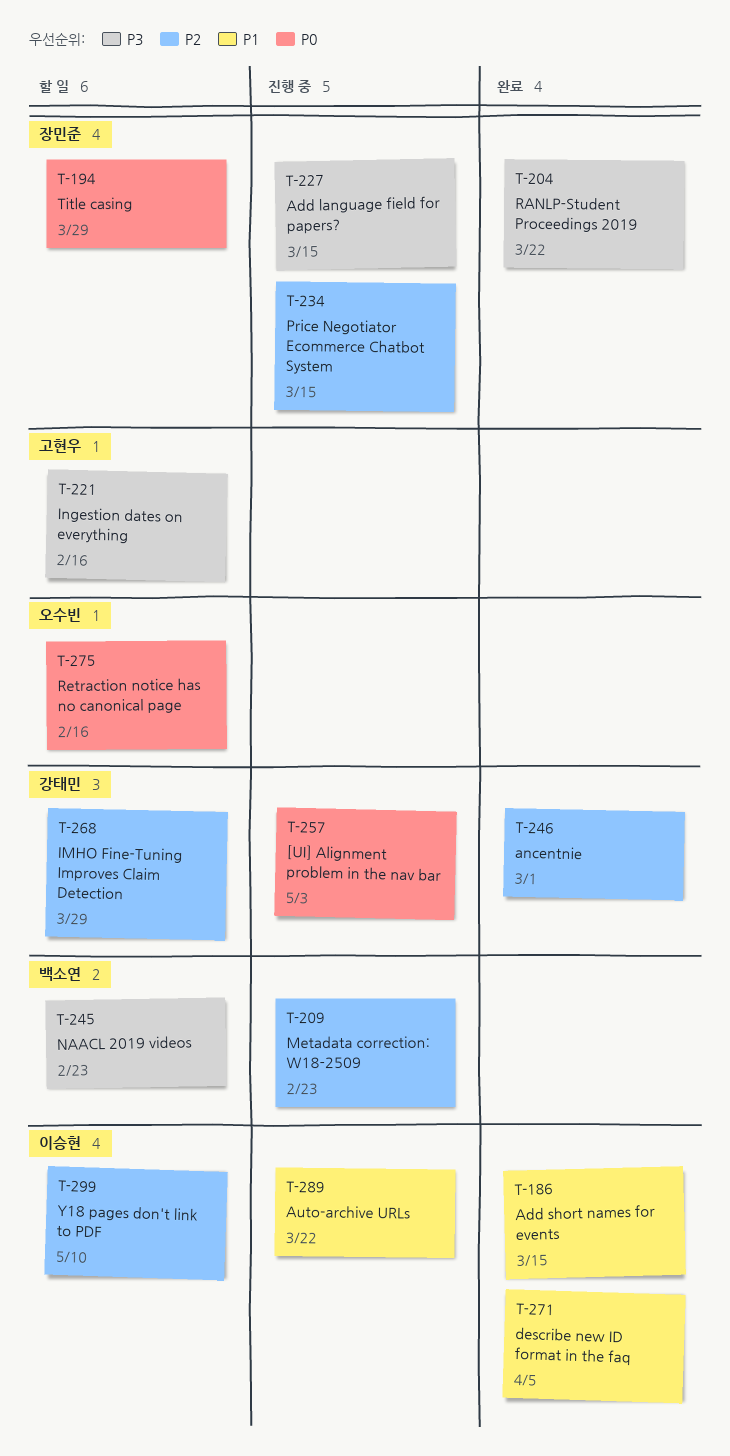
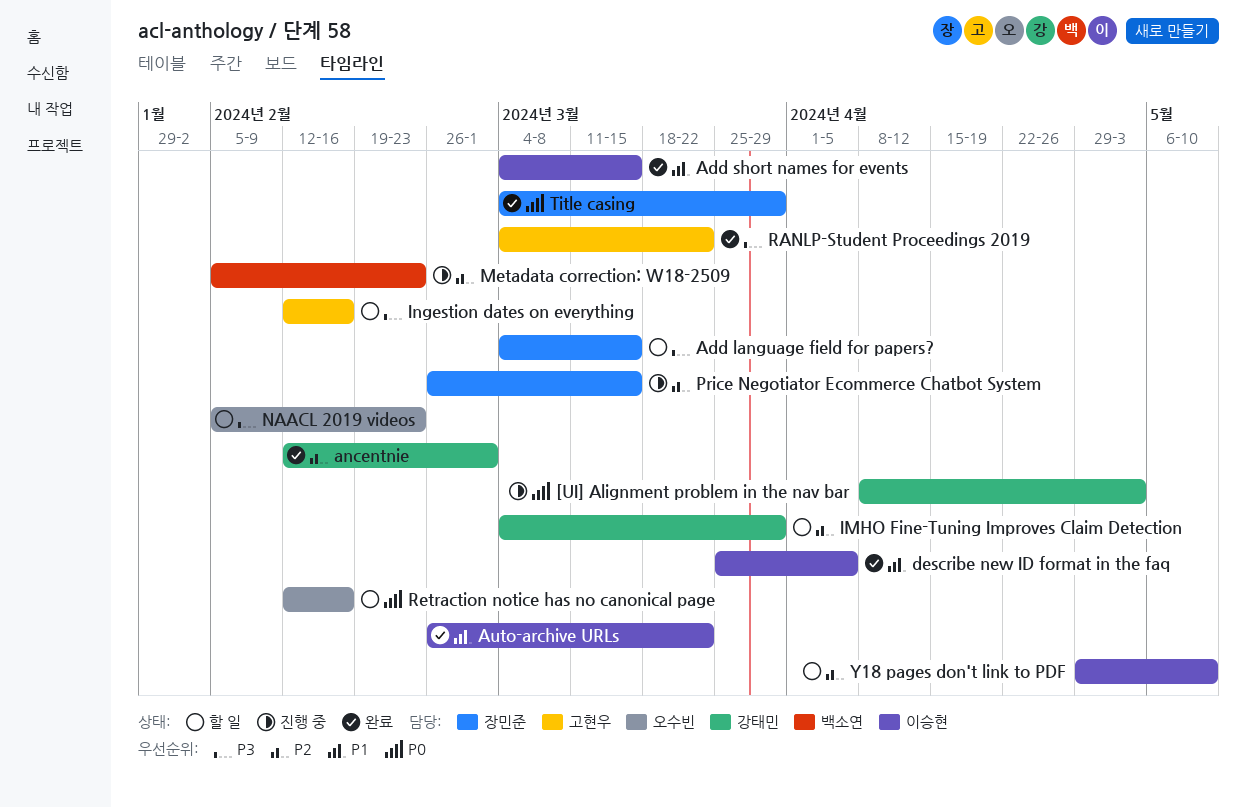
Add language field for papers?, status: 진행 중 -> 할 일
Auto-archive URLs, status: 진행 중 -> 완료
NAACL 2019 videos, owner: 백소연 -> 오수빈
RANLP-Student Proceedings 2019, owner: 장민준 -> 고현우
Title casing, status: 할 일 -> 완료

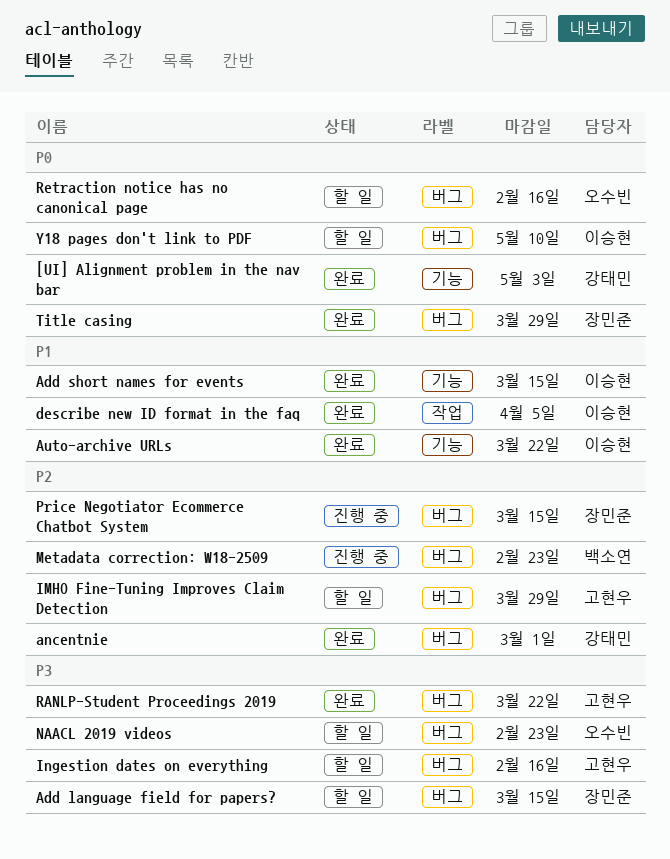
[UI] Alignment problem in the nav bar, status: 진행 중 -> 완료
IMHO Fine-Tuning Improves Claim Detection, owner: 강태민 -> 고현우
Y18 pages don't link to PDF, priority: P2 -> P0

